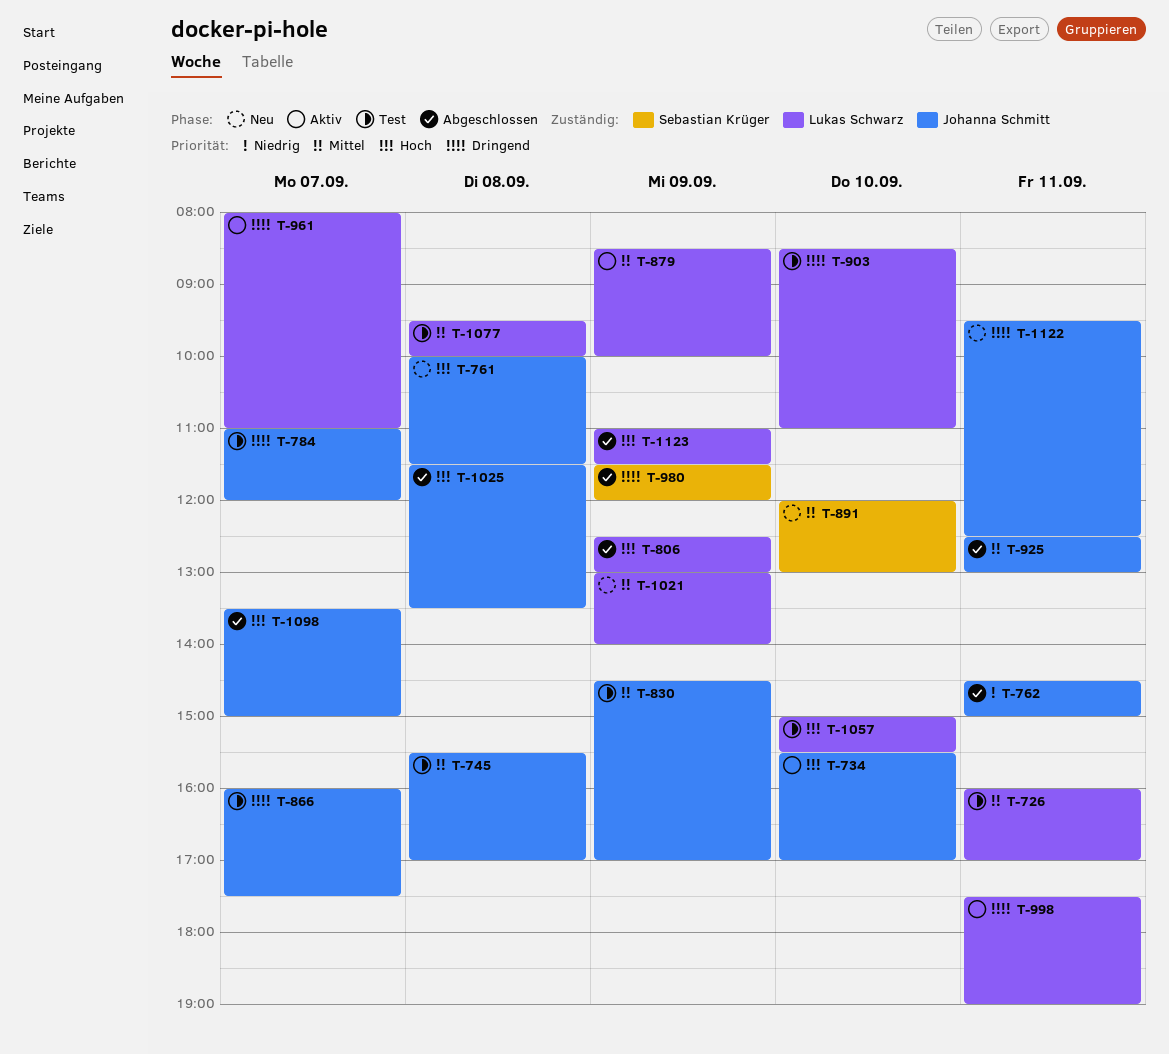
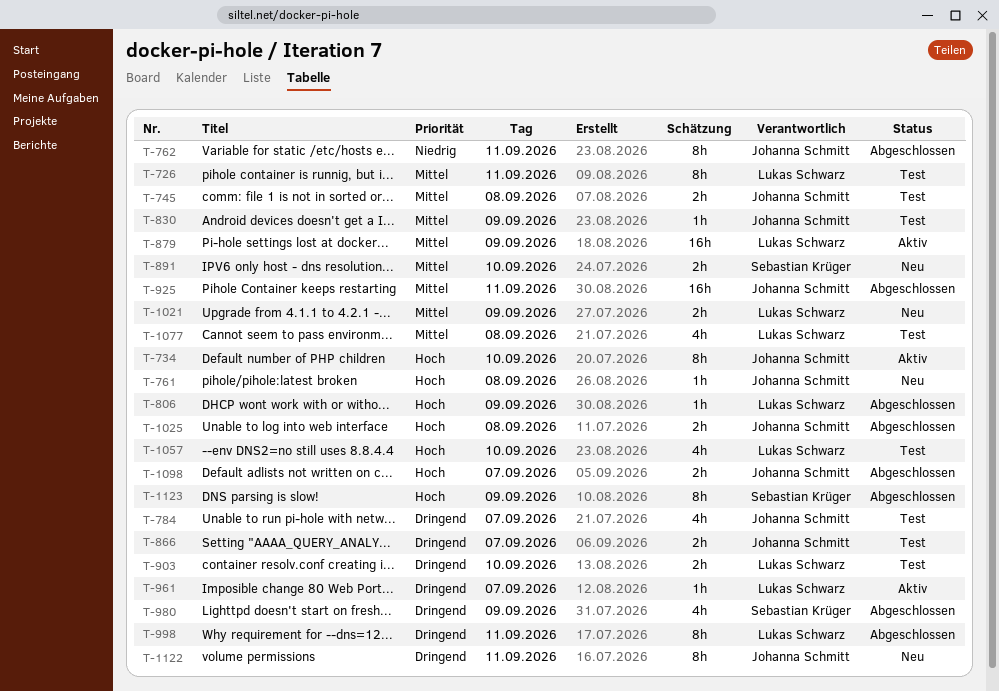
T-998, status: Aktiv -> Abgeschlossen
T-1123, owner: Lukas Schwarz -> Sebastian Krüger

